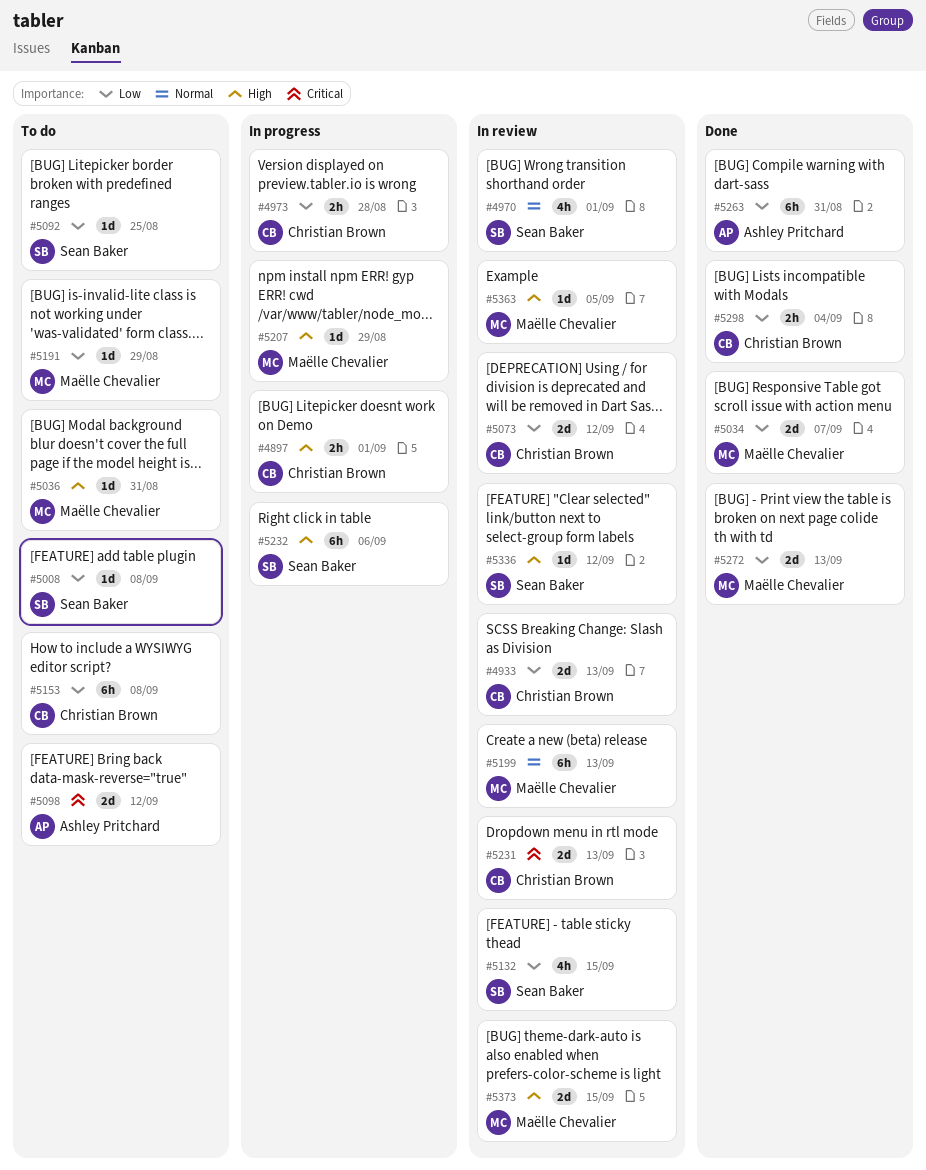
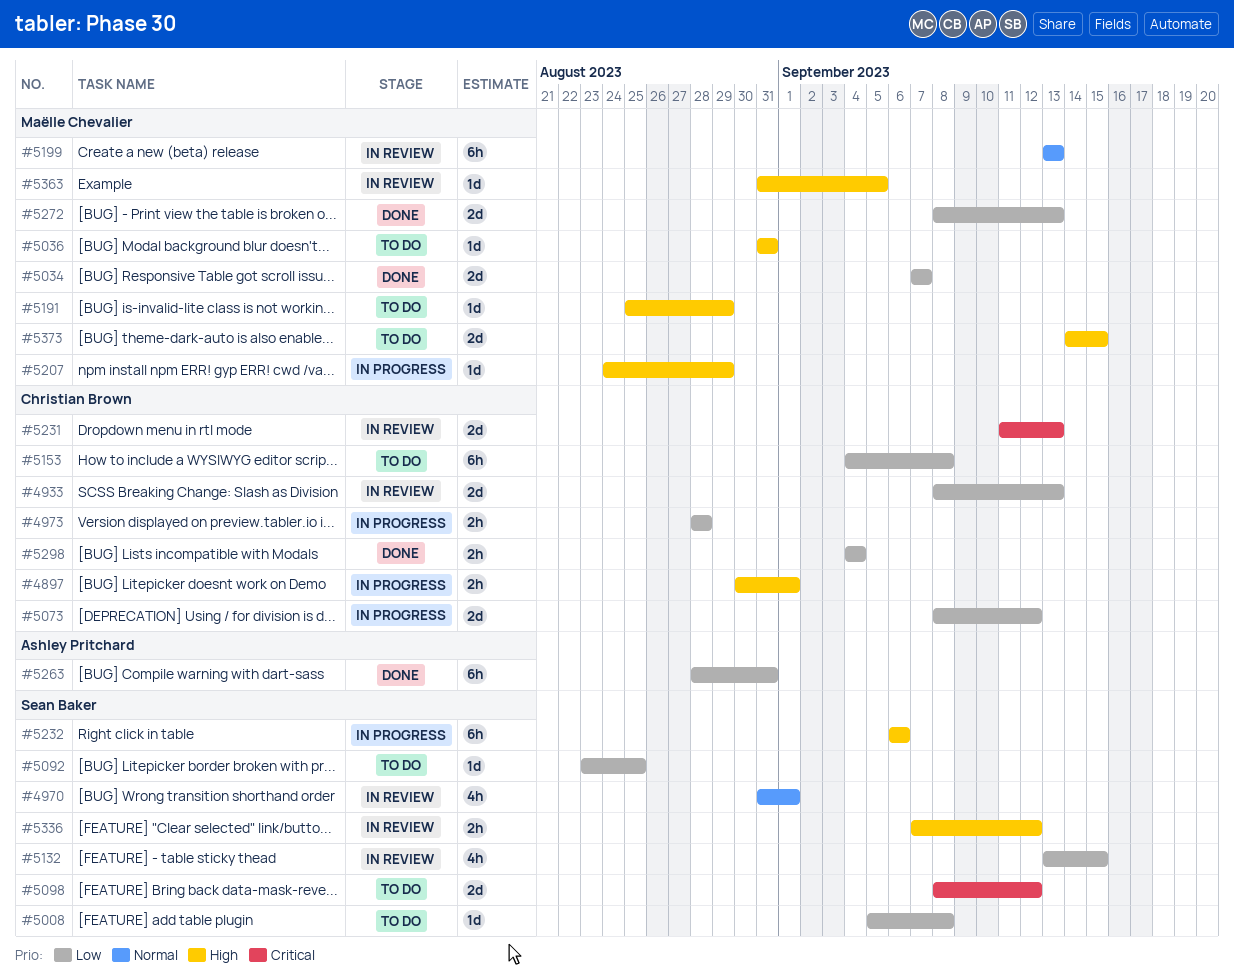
#5073, status: In review -> In progress
#5098, owner: Ashley Pritchard -> Sean Baker
#5191, priority: Low -> High
#5336, estimate: 1d -> 2h
#5373, status: In review -> To do

